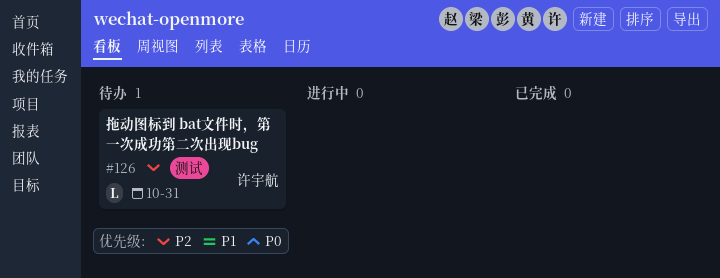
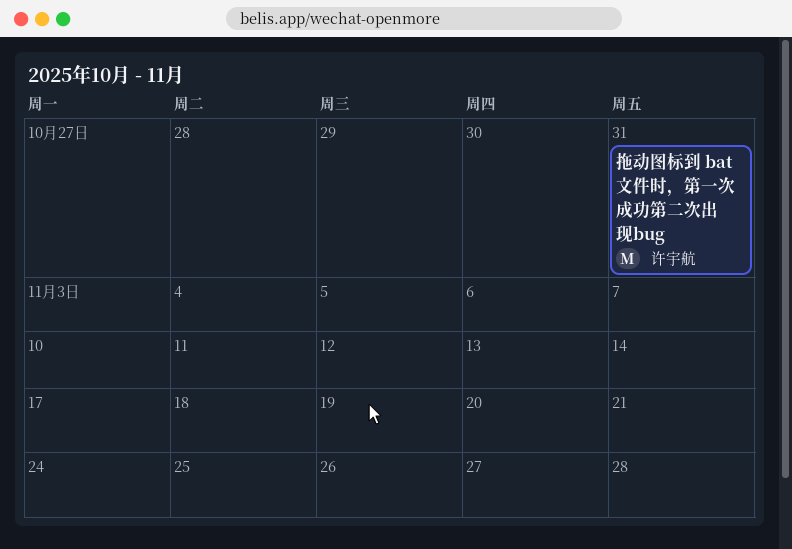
拖动图标到 bat文件时，第一次成功第二次出现bug, estimate: L -> M

